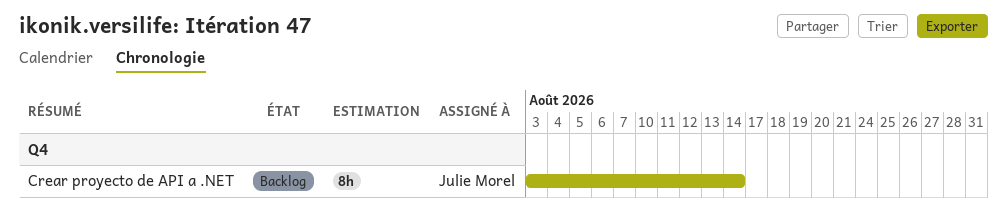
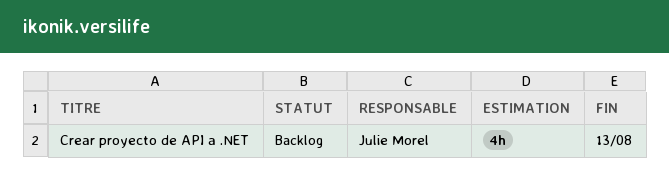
Crear proyecto de API a .NET, estimate: 8h -> 4h
Crear proyecto de API a .NET, due: Aug 14 -> Aug 13

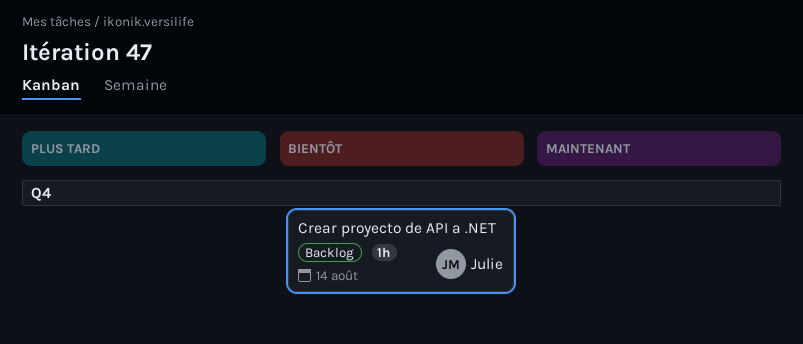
Crear proyecto de API a .NET, estimate: 4h -> 1h
Crear proyecto de API a .NET, due: Aug 13 -> Aug 14

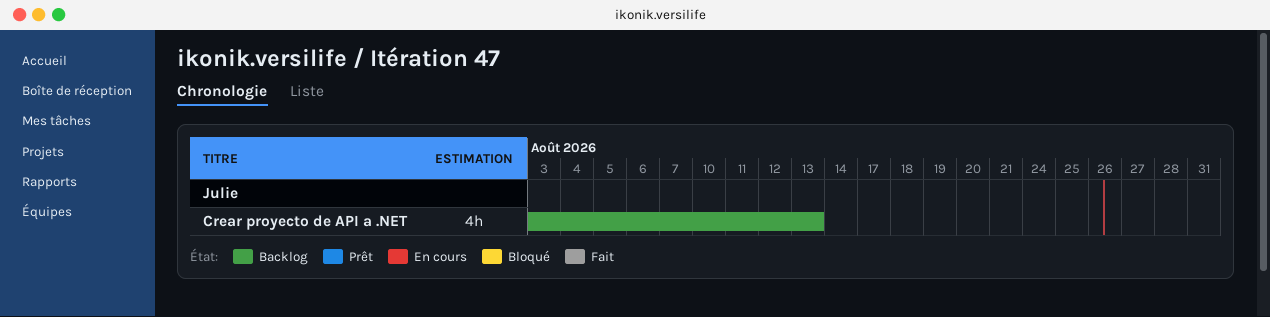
Crear proyecto de API a .NET, estimate: 1h -> 4h
Crear proyecto de API a .NET, due: Aug 14 -> Aug 13

